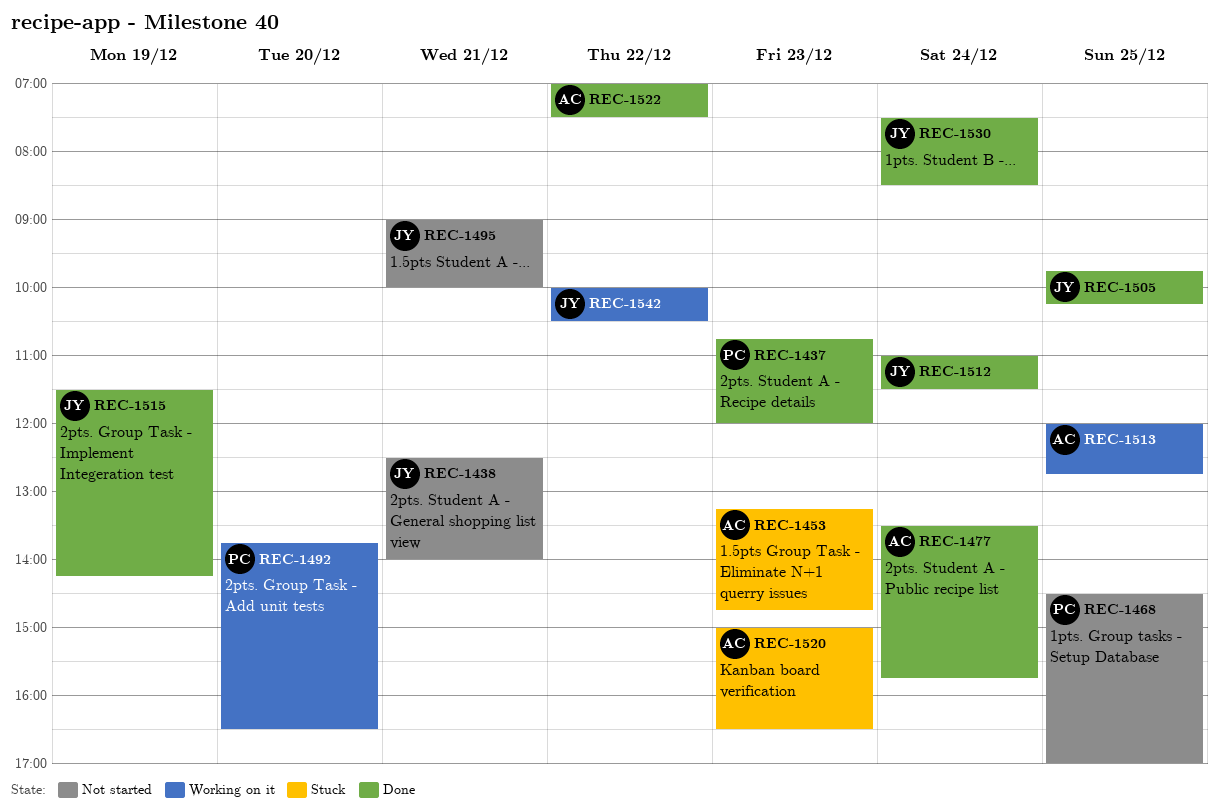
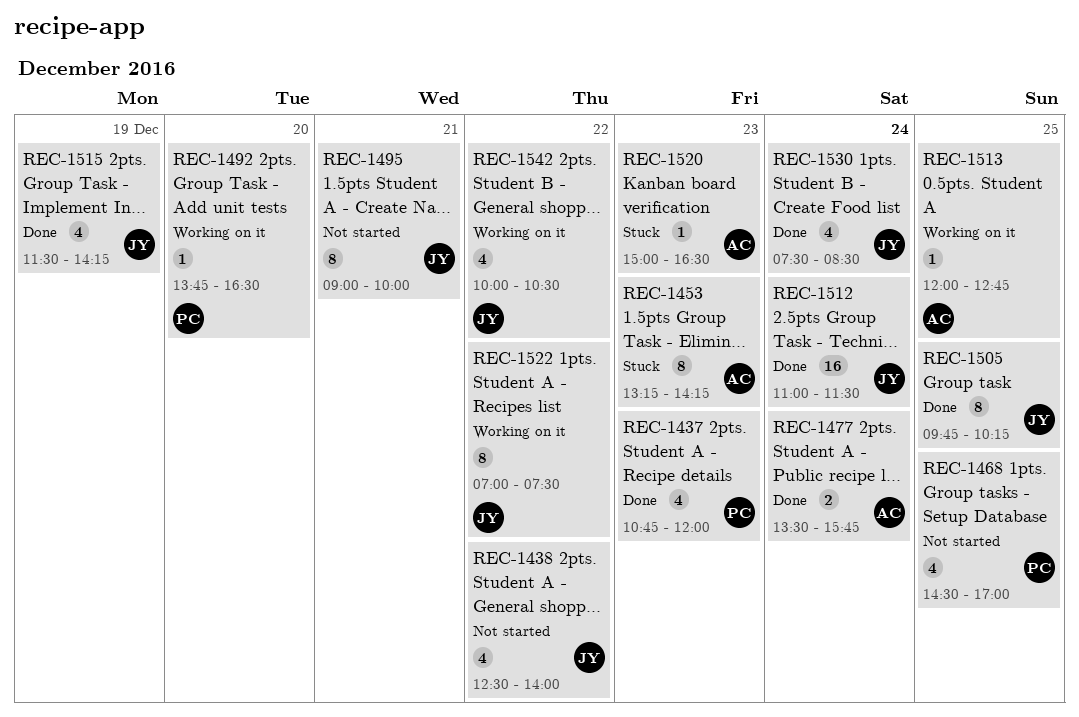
REC-1438, day: Dec 21 -> Dec 22
REC-1453, ends: 14:45 -> 14:15
REC-1522, status: Done -> Working on it
REC-1522, owner: AC -> JY

